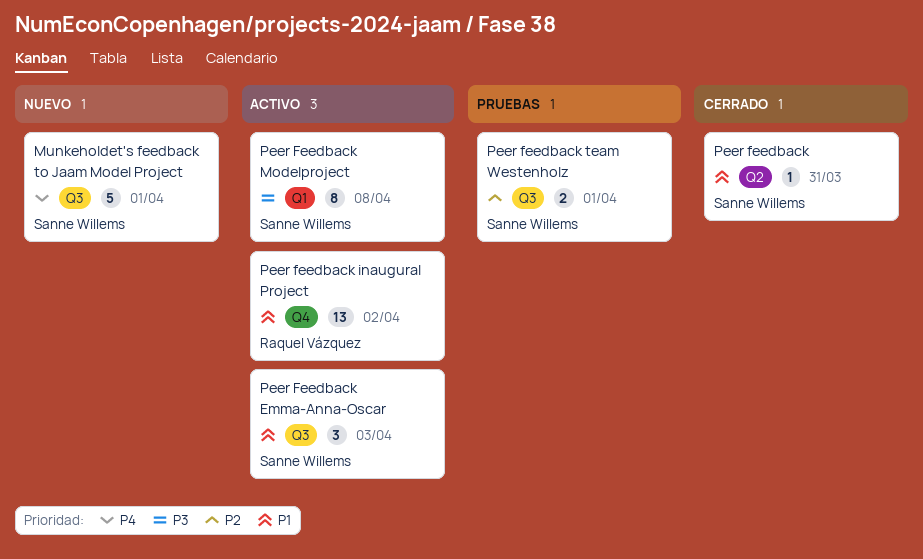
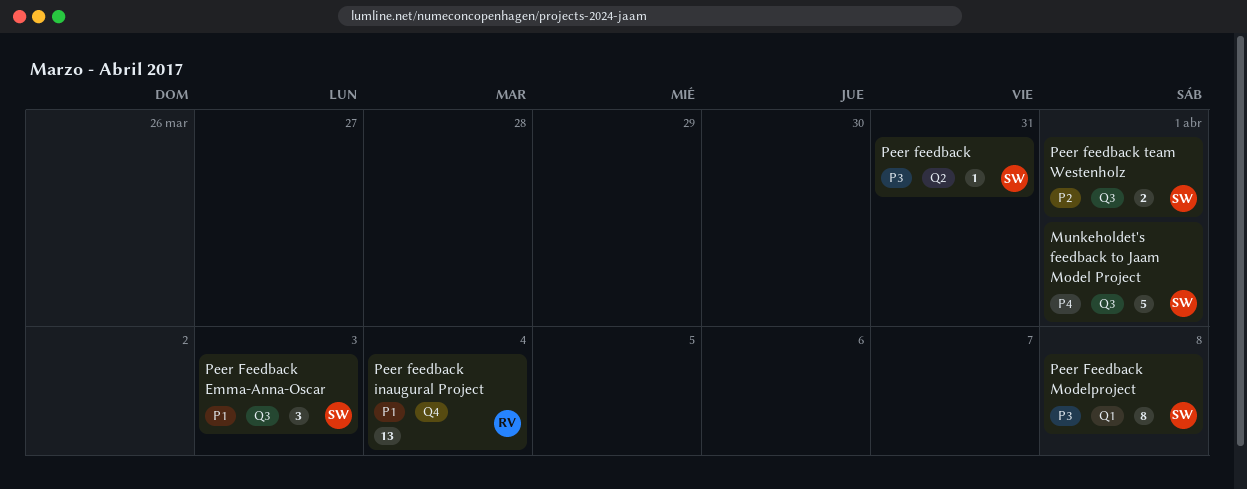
Peer feedback, priority: P1 -> P3
Peer feedback inaugural Project, due: Apr 2 -> Apr 4

